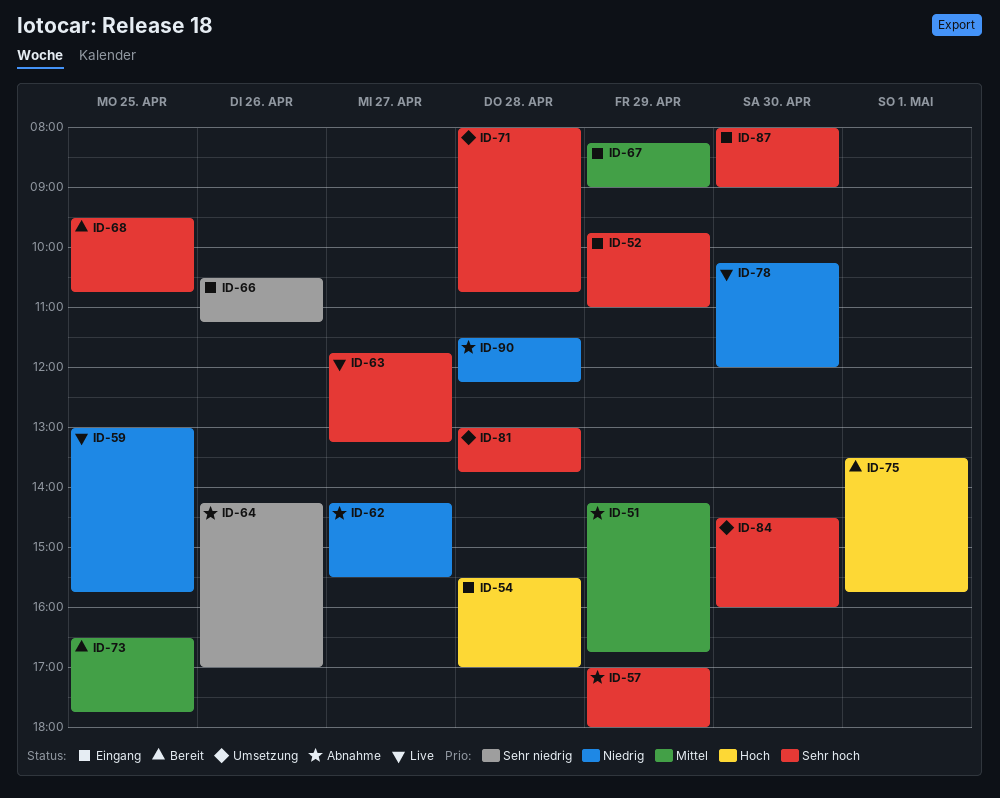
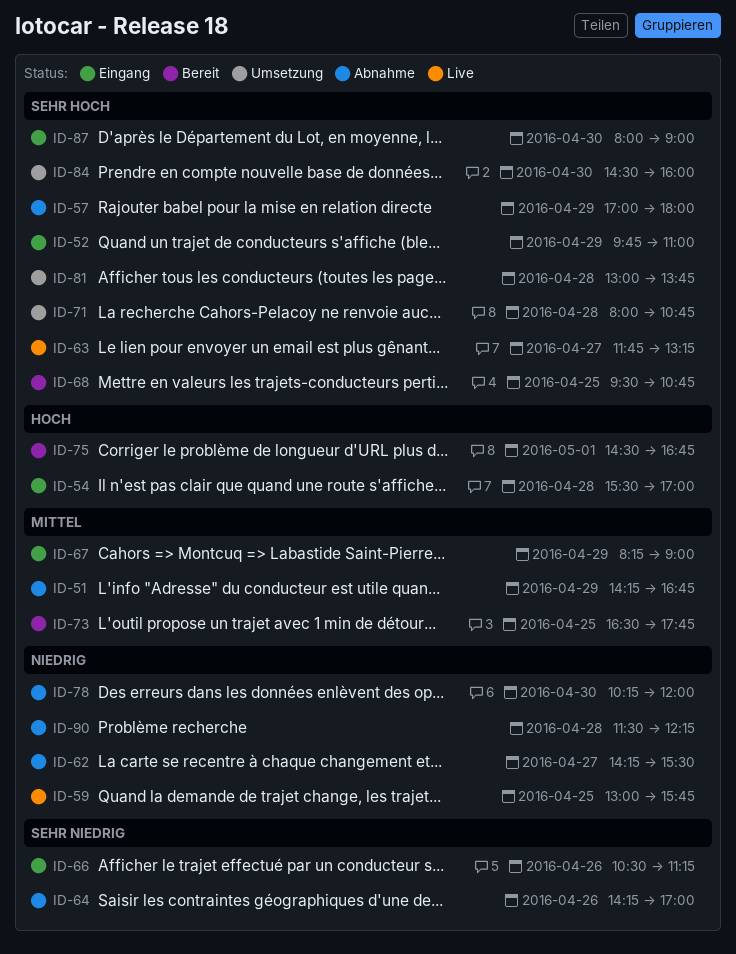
ID-75, begins: 13:30 -> 14:30
ID-75, ends: 15:45 -> 16:45
ID-78, status: Live -> Abnahme

